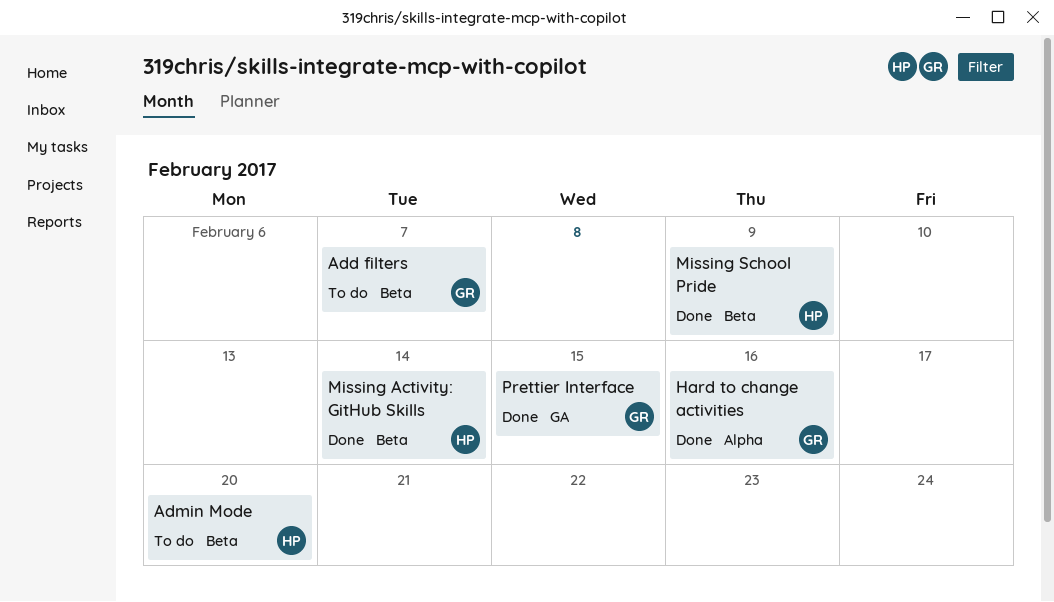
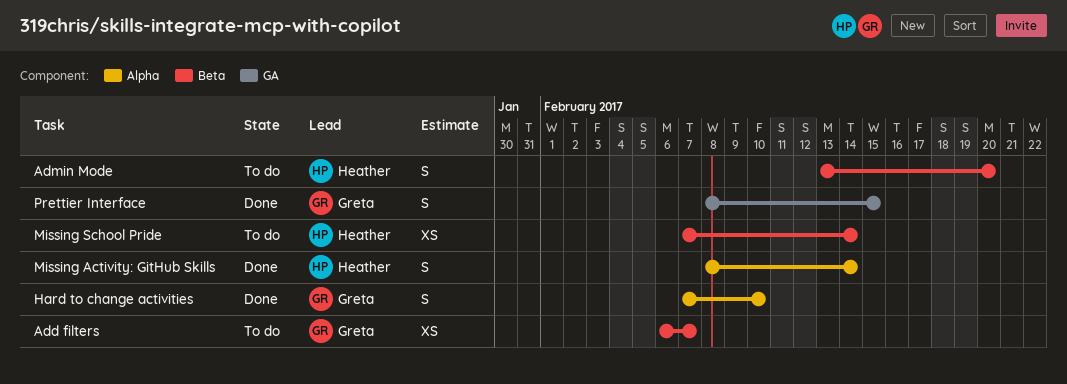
Hard to change activities, due: Feb 16 -> Feb 10
Missing Activity: GitHub Skills, label: Beta -> Alpha
Missing School Pride, status: Done -> To do
Missing School Pride, due: Feb 9 -> Feb 14

